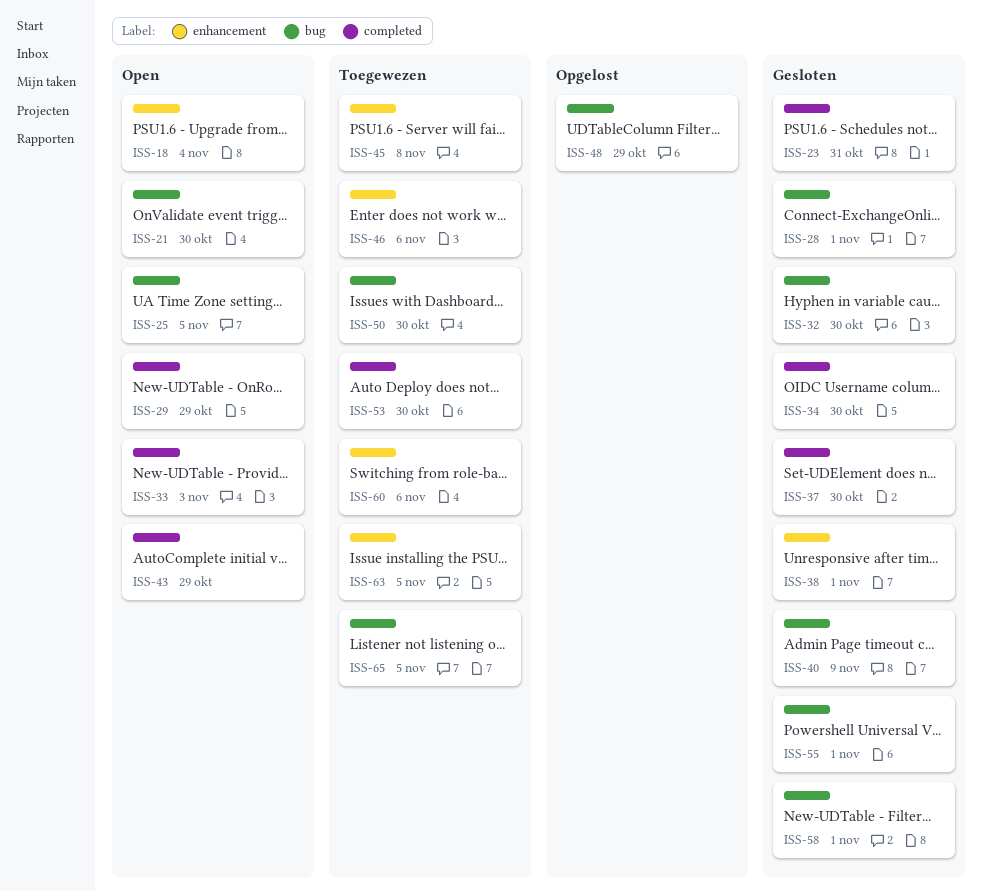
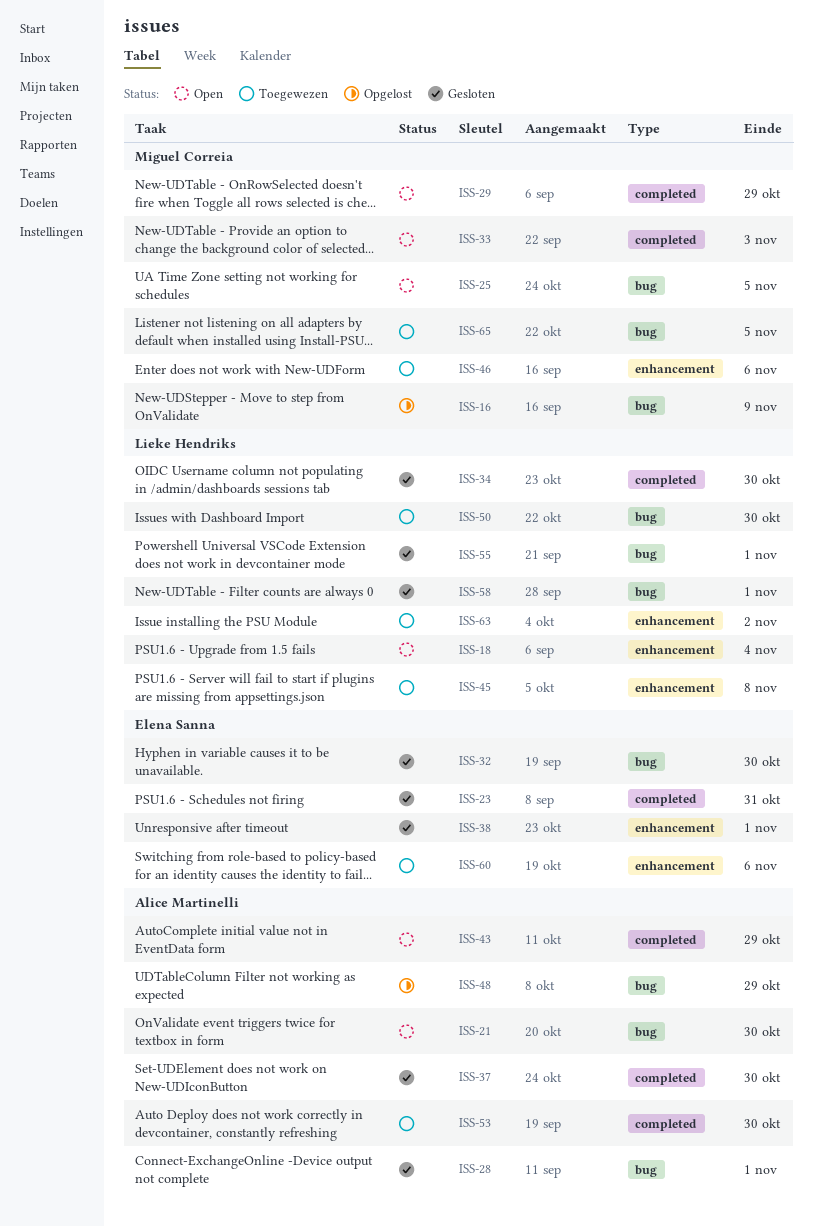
ISS-16: none -> present
ISS-40: present -> none
ISS-63, due: Nov 5 -> Nov 2

